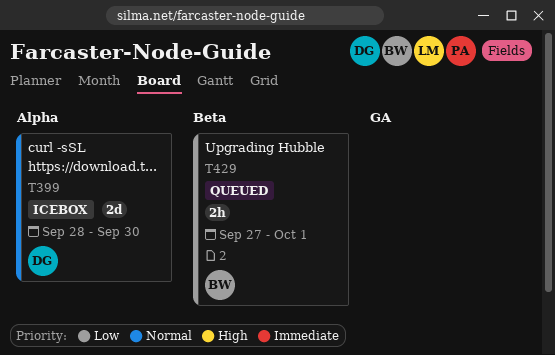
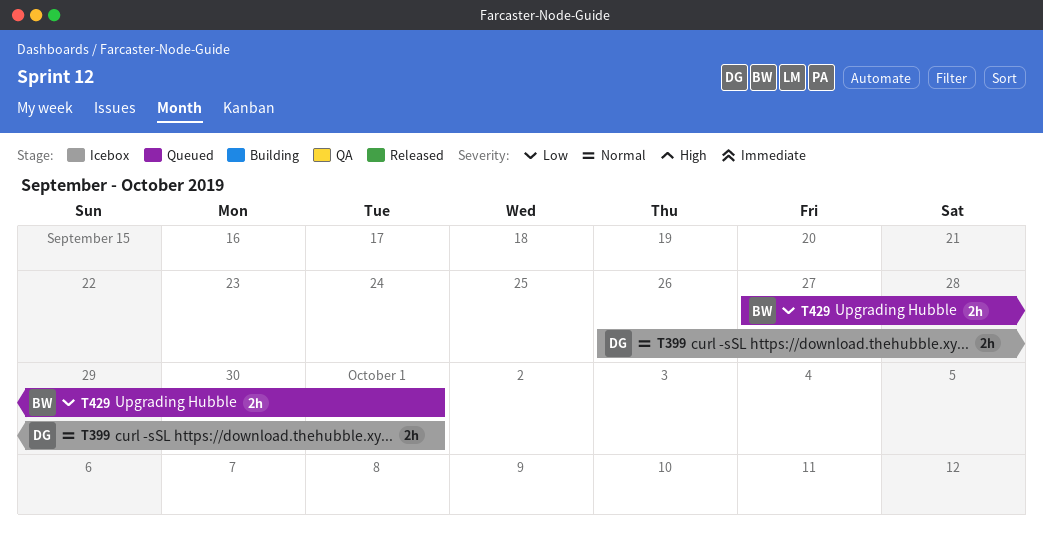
T399, estimate: 2d -> 2h
T399, start: Sep 28 -> Sep 26
T399, due: Sep 30 -> Oct 1

